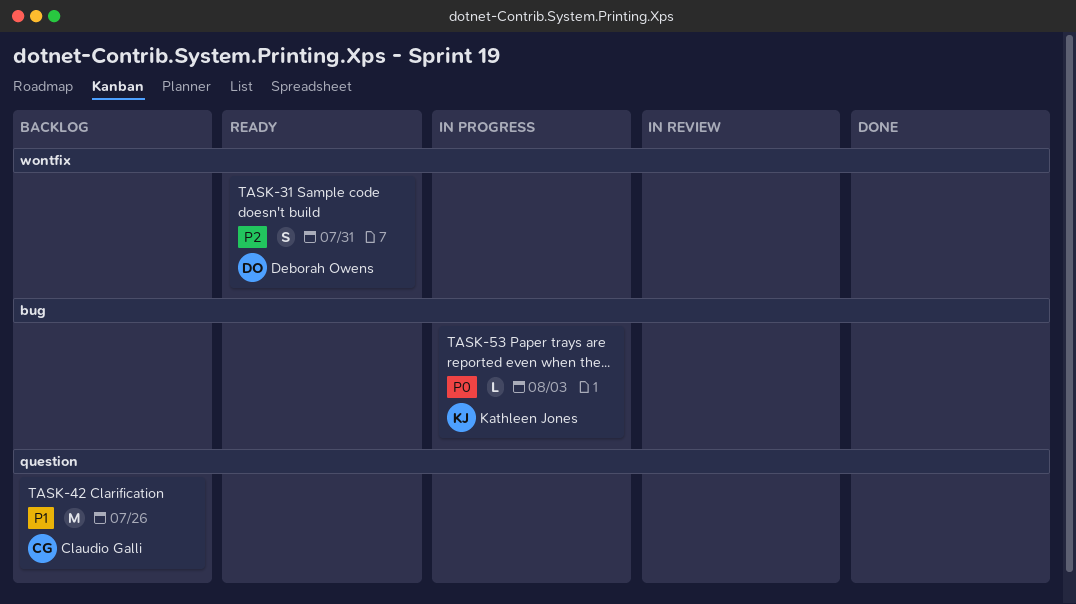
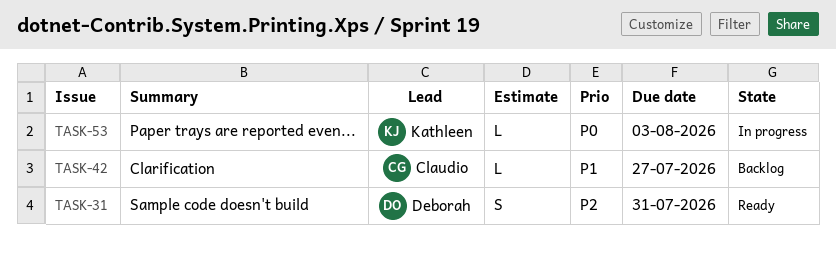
TASK-42, estimate: M -> L
TASK-42, due: Jul 26 -> Jul 27

